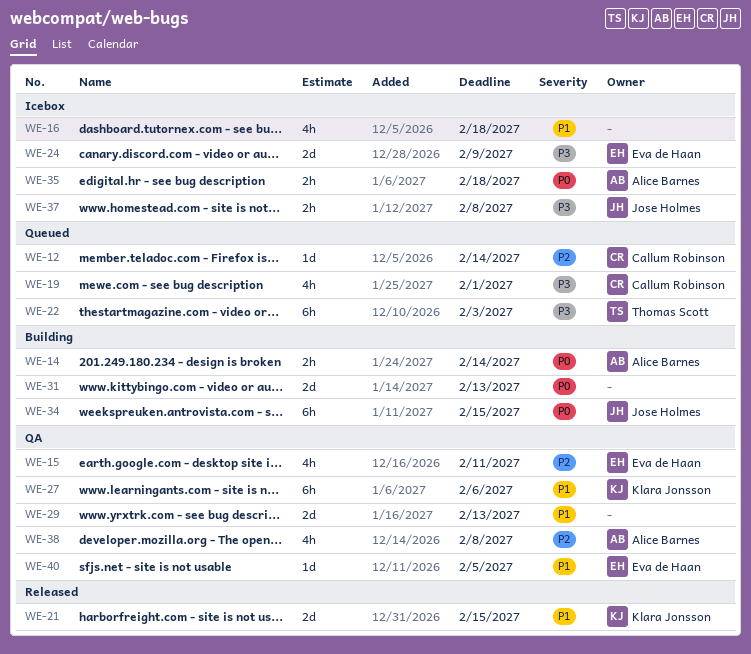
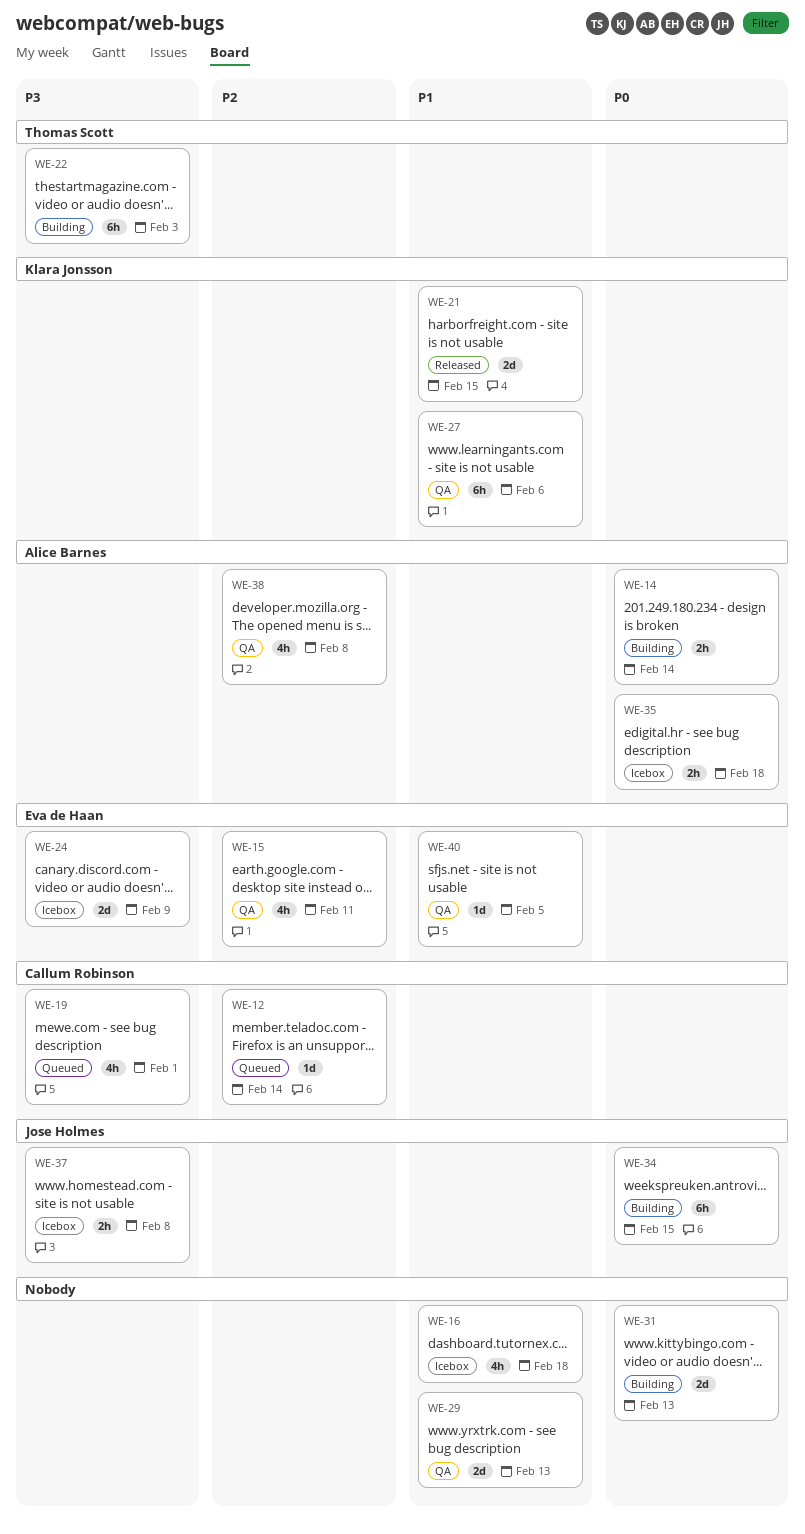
WE-22, status: Queued -> Building

